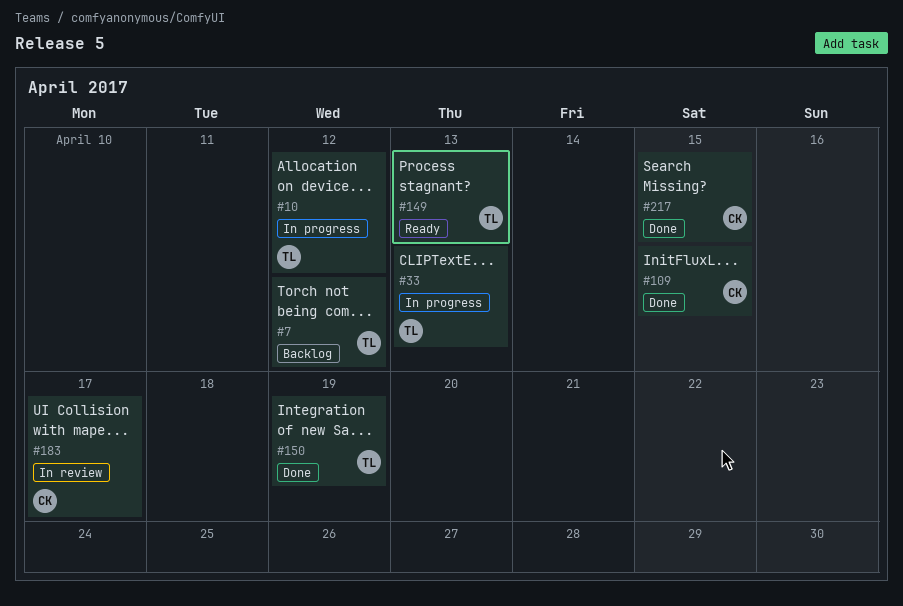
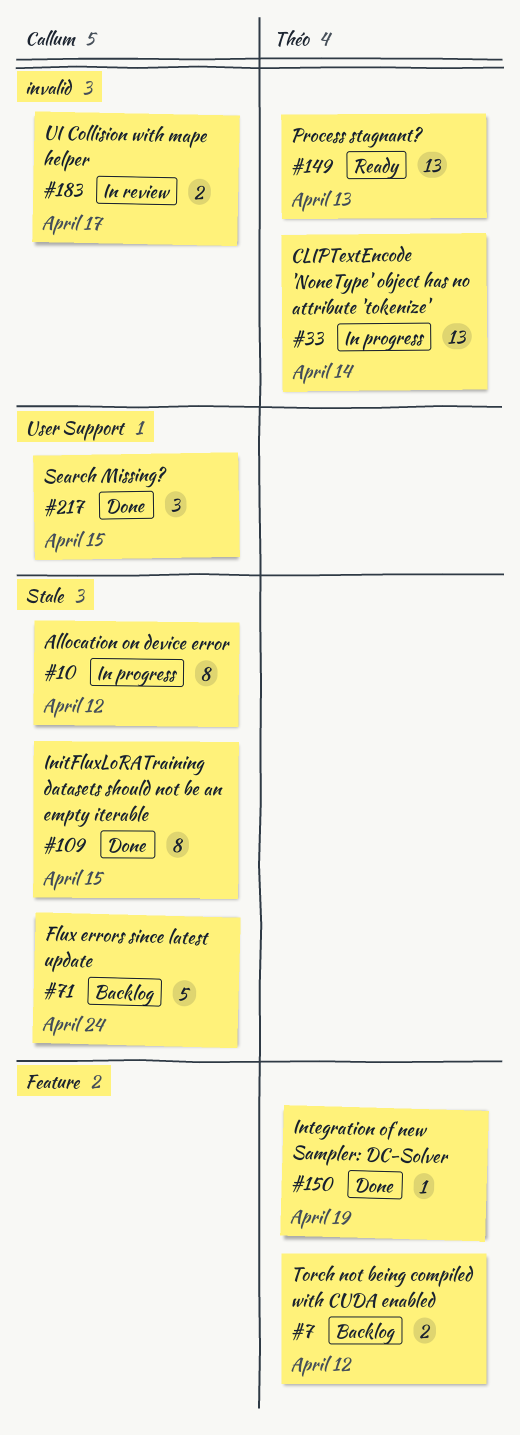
#10, owner: Théo -> Callum
#33, due: Apr 13 -> Apr 14
#71: none -> present

